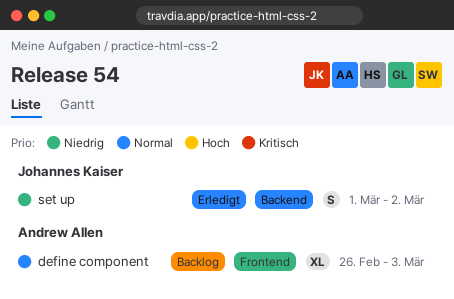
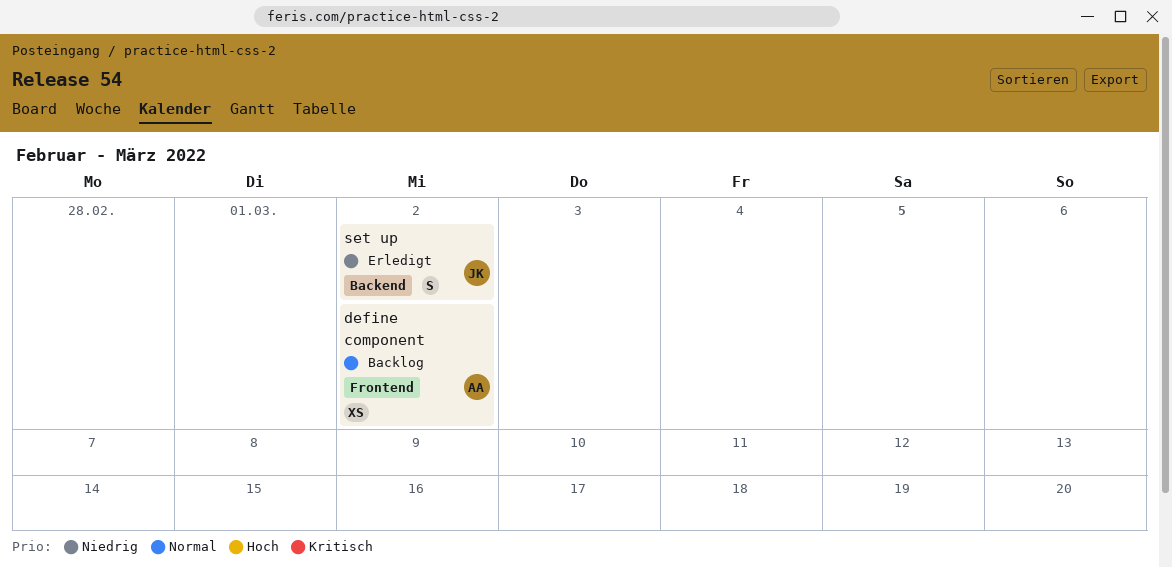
define component, estimate: XL -> XS
define component, due: Mar 3 -> Mar 2

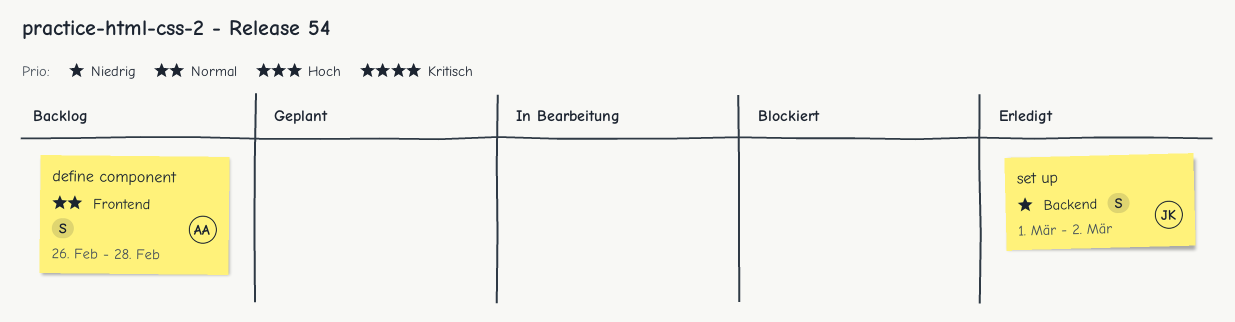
define component, estimate: XS -> S
define component, due: Mar 2 -> Feb 28

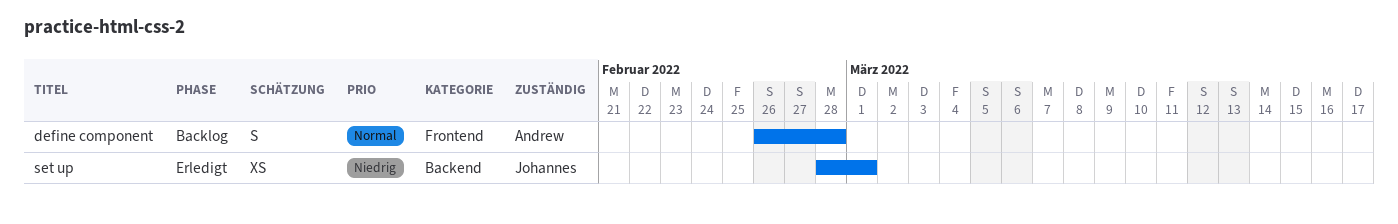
set up, estimate: S -> XS
set up, start: Mar 1 -> Feb 28
set up, due: Mar 2 -> Mar 1

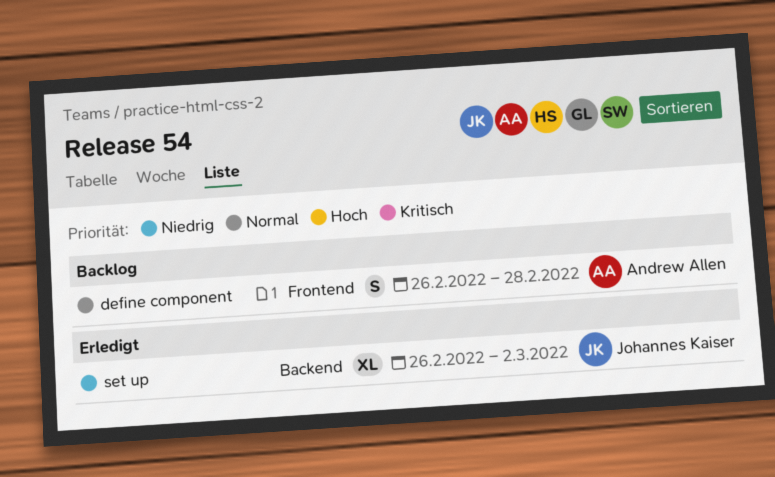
set up, estimate: XS -> XL
set up, start: Feb 28 -> Feb 26
set up, due: Mar 1 -> Mar 2

